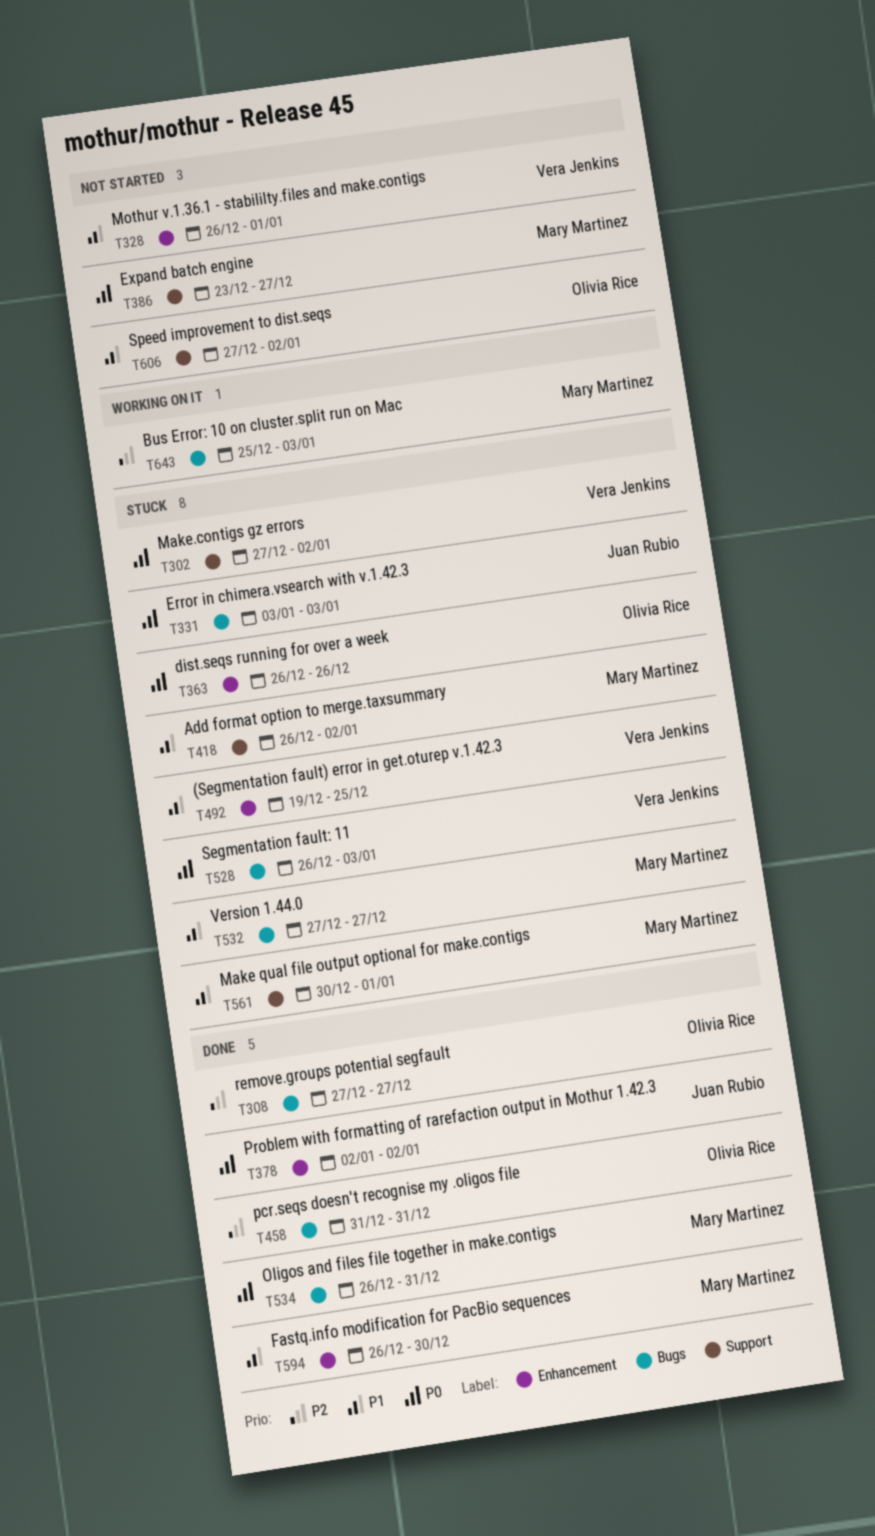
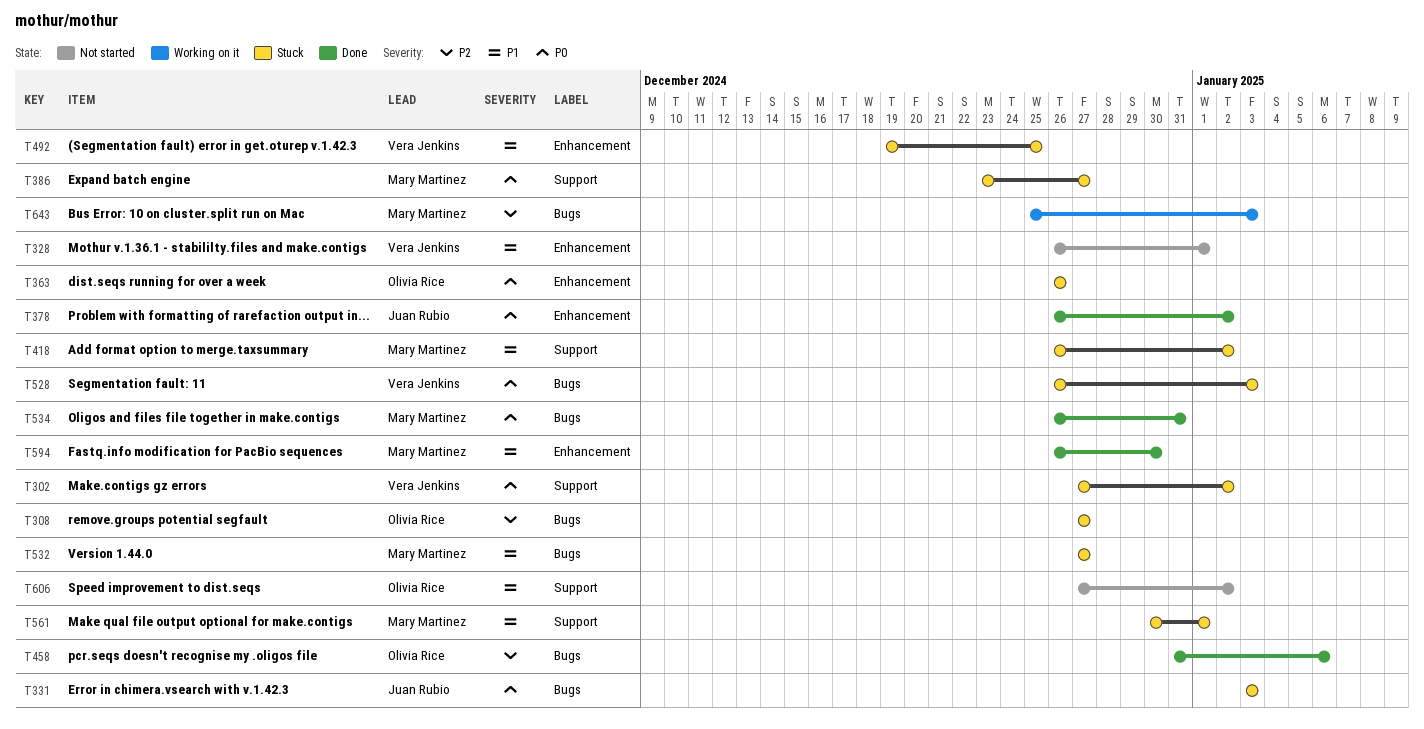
T308, status: Done -> Stuck
T378, start: Jan 2 -> Dec 26
T386, status: Not started -> Stuck
T458, due: Dec 31 -> Jan 6

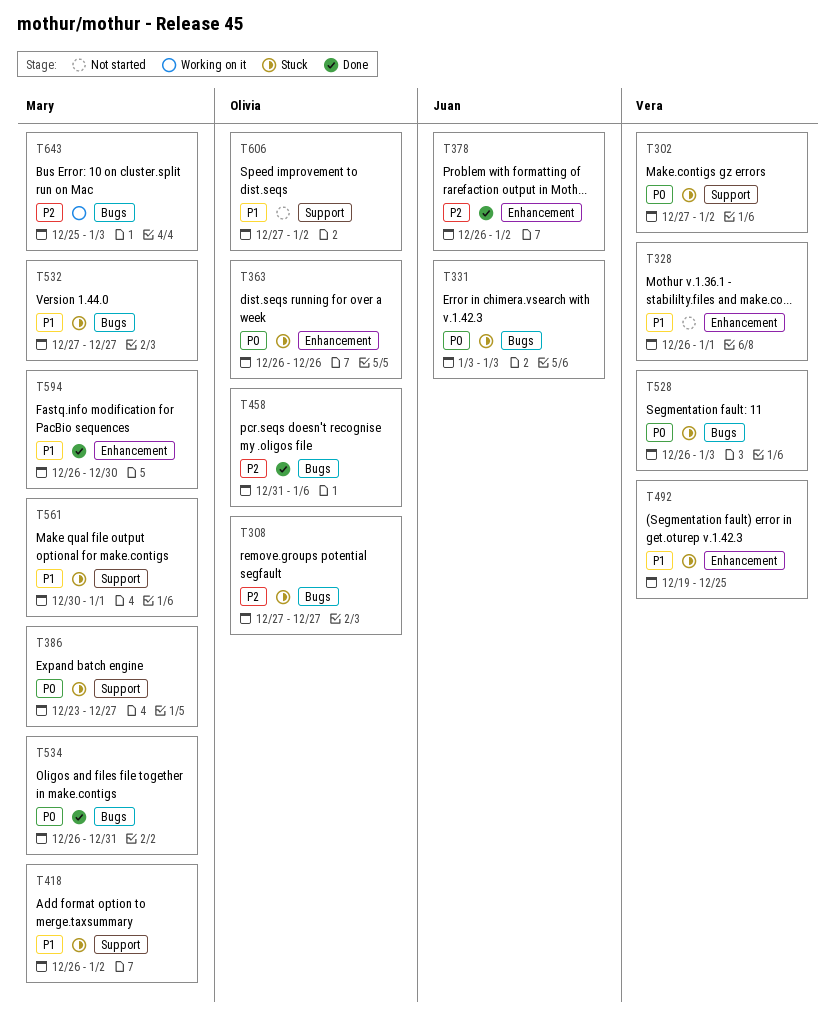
T378, priority: P0 -> P2

